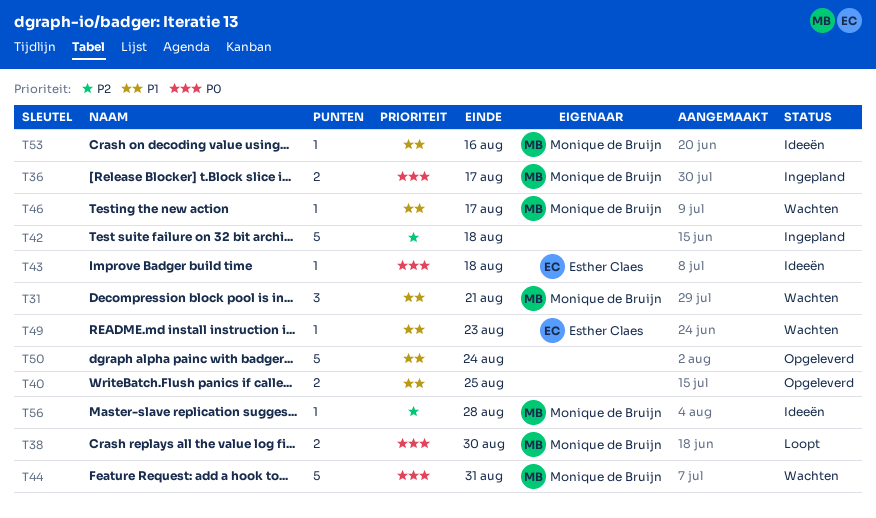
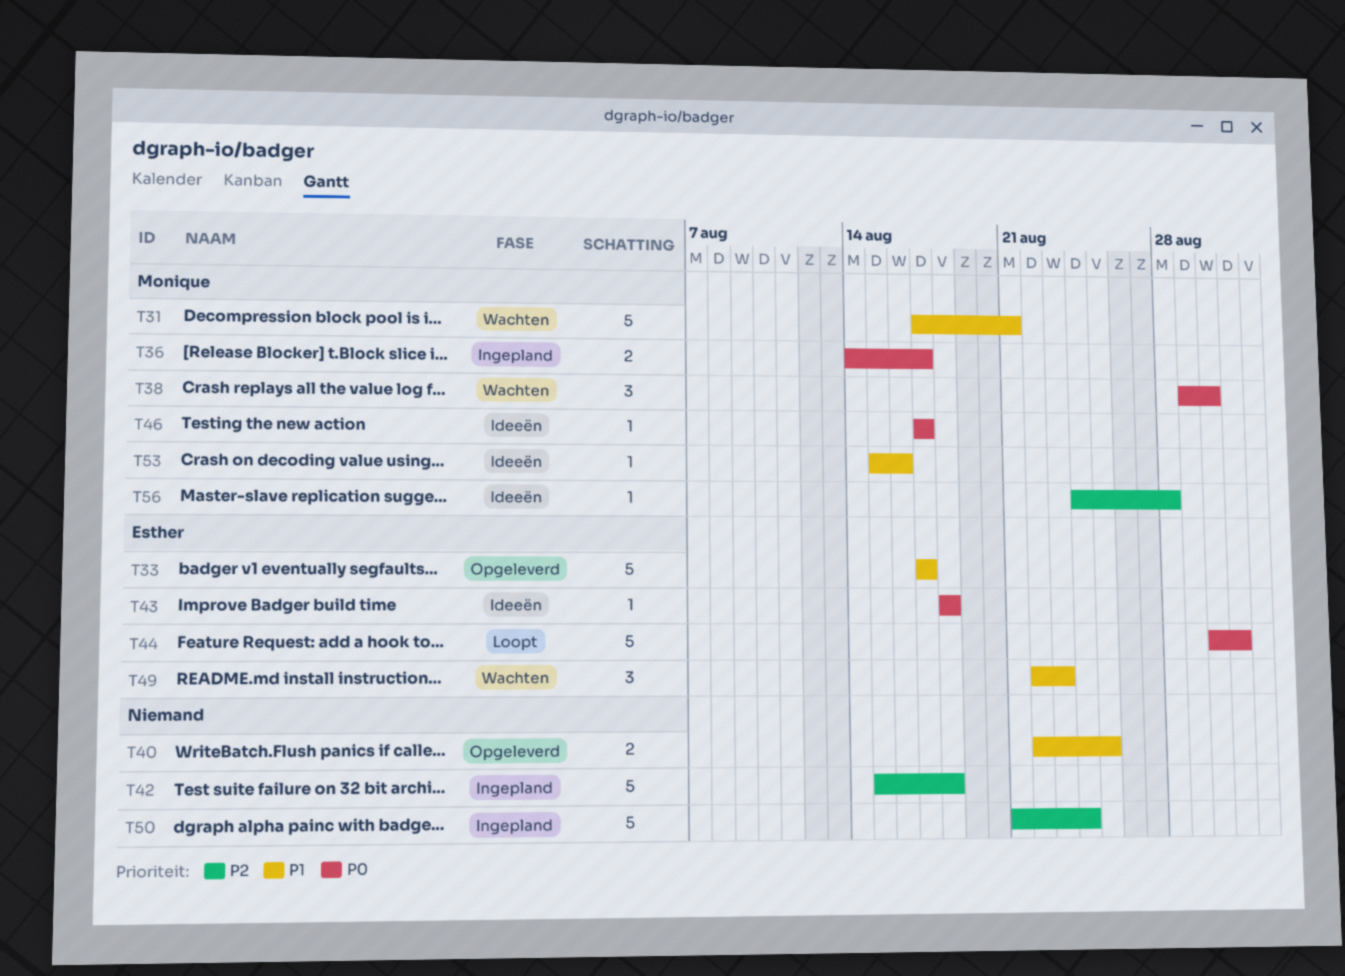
T31, estimate: 3 -> 5
T33: none -> present
T38, status: Loopt -> Wachten
T38, estimate: 2 -> 3
T44, status: Wachten -> Loopt
T44, owner: Monique de Bruijn -> Esther Claes
T46, status: Wachten -> Ideeën
T46, priority: P1 -> P0
T49, estimate: 1 -> 3
T50, status: Opgeleverd -> Ingepland
T50, priority: P1 -> P2

